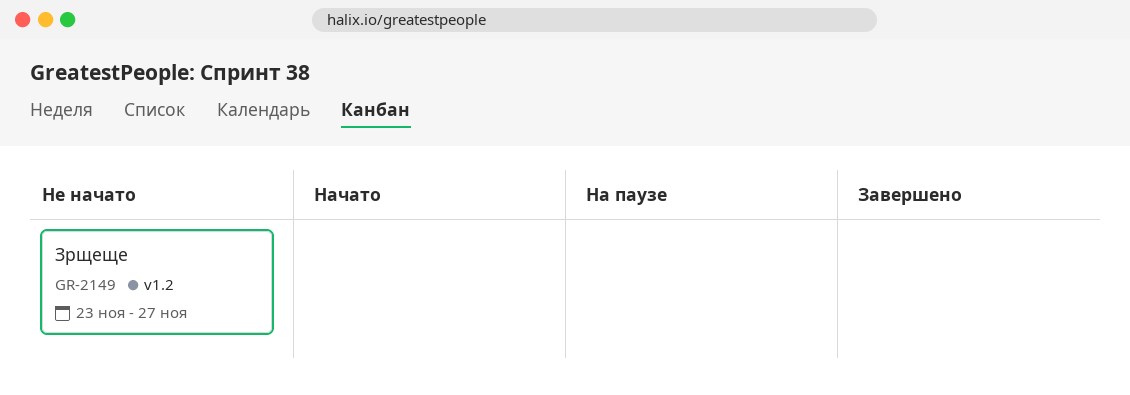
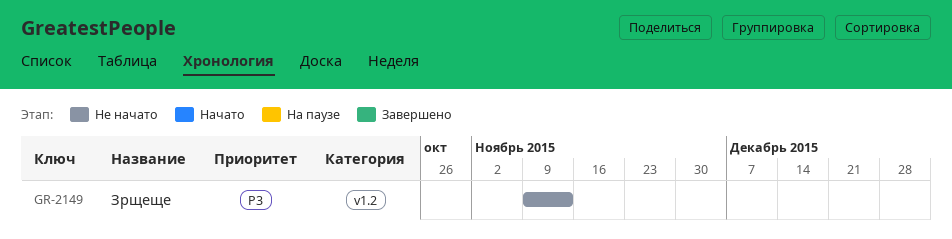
GR-2149, start: Nov 23 -> Nov 9
GR-2149, due: Nov 27 -> Nov 13

